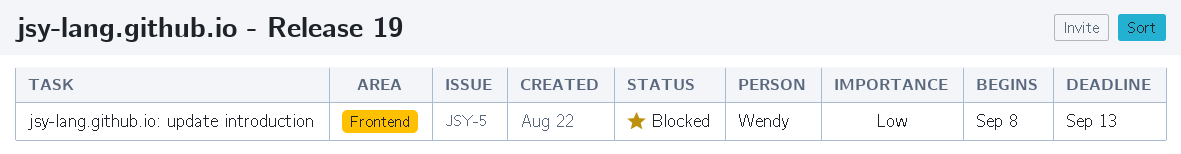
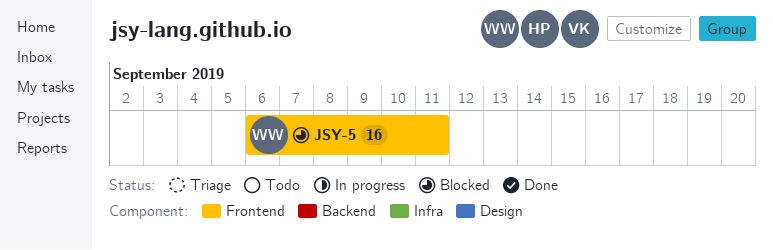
JSY-5, start: Sep 8 -> Sep 6
JSY-5, due: Sep 13 -> Sep 11

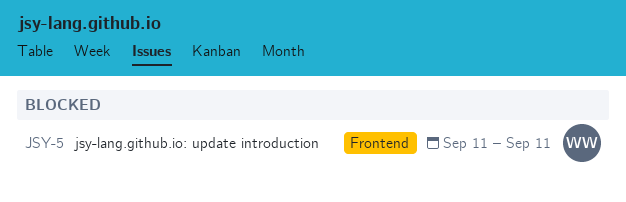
JSY-5, start: Sep 6 -> Sep 11

